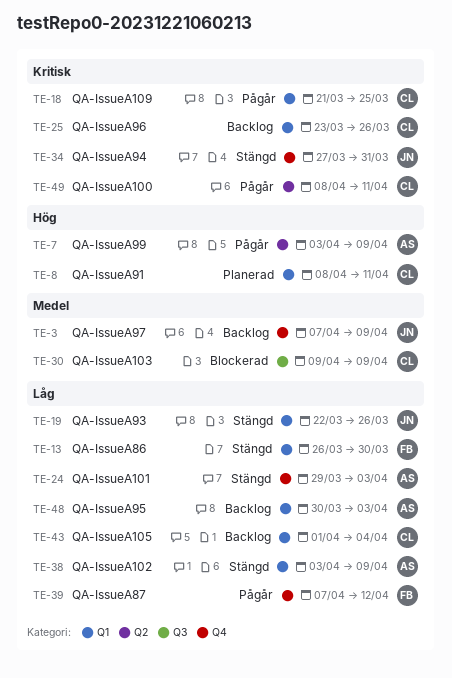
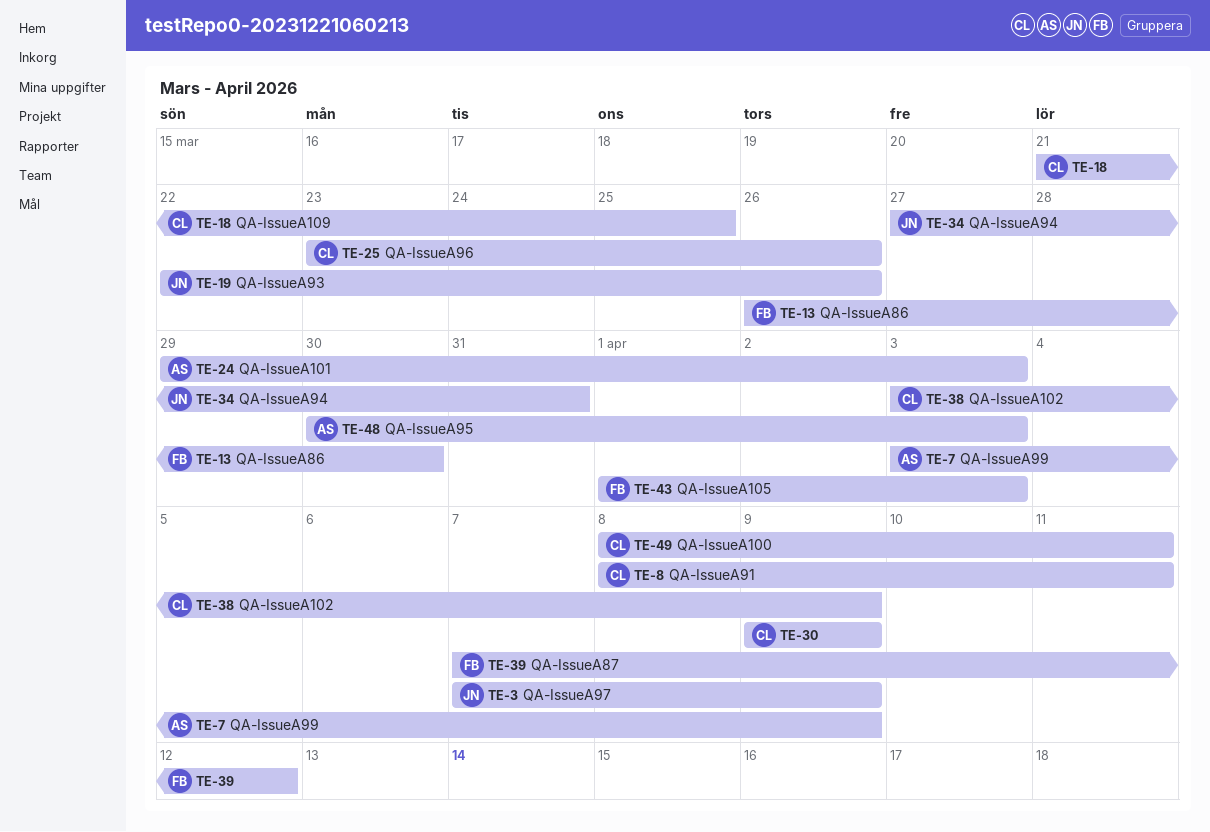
TE-38, owner: AS -> CL
TE-43, owner: CL -> FB
TE-43, due: Apr 4 -> Apr 3

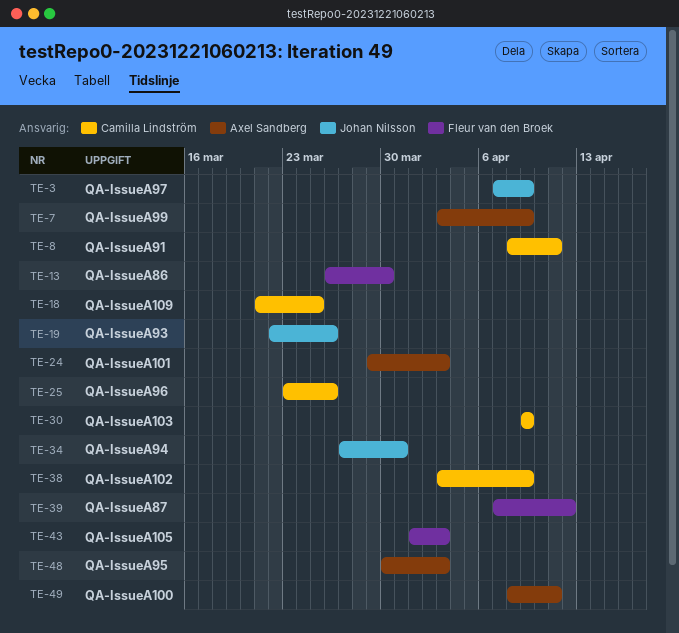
TE-49, owner: Camilla Lindström -> Axel Sandberg

